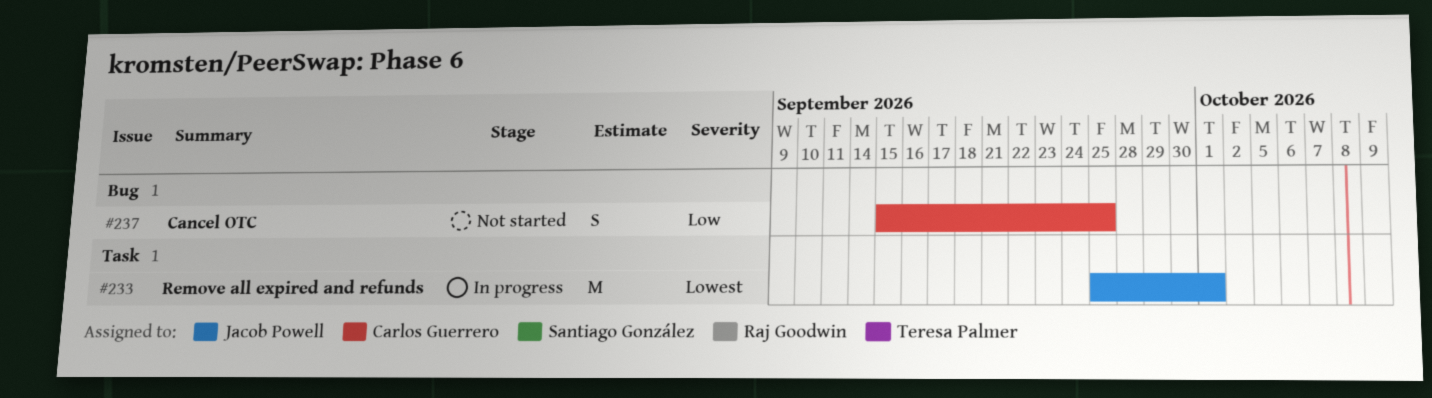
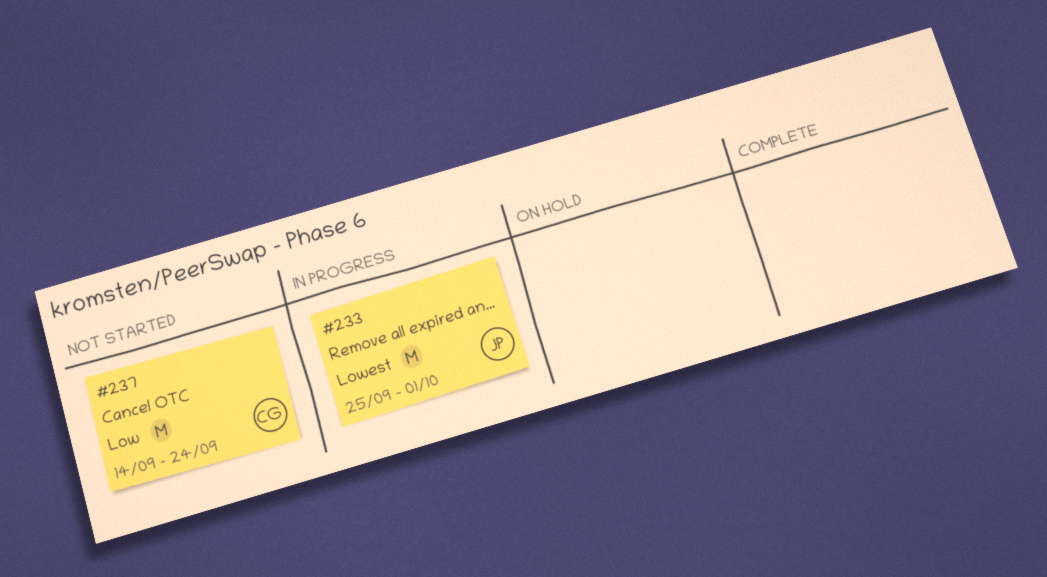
#237, estimate: S -> M
#237, start: Sep 15 -> Sep 14
#237, due: Sep 25 -> Sep 24

